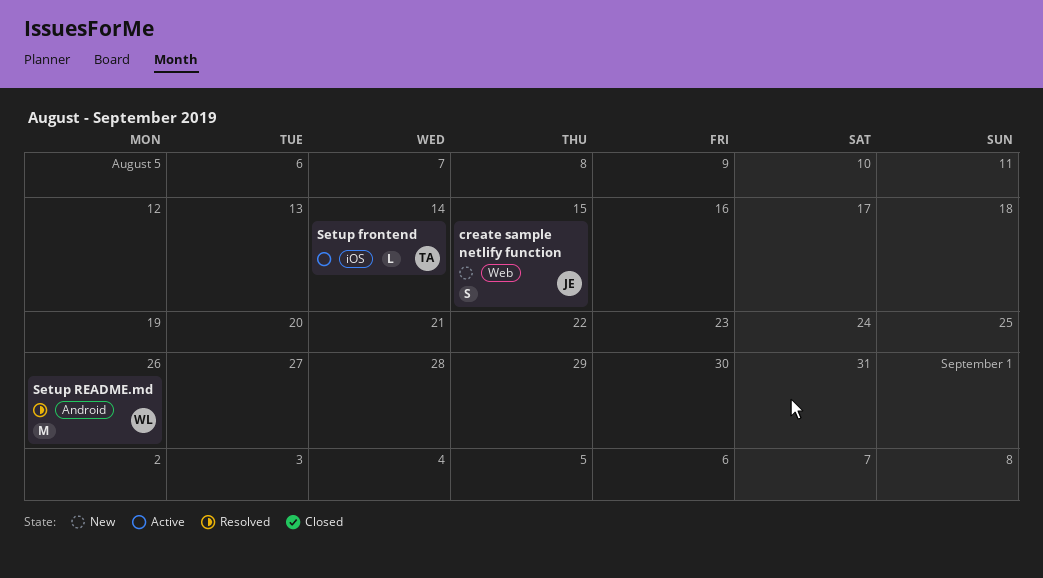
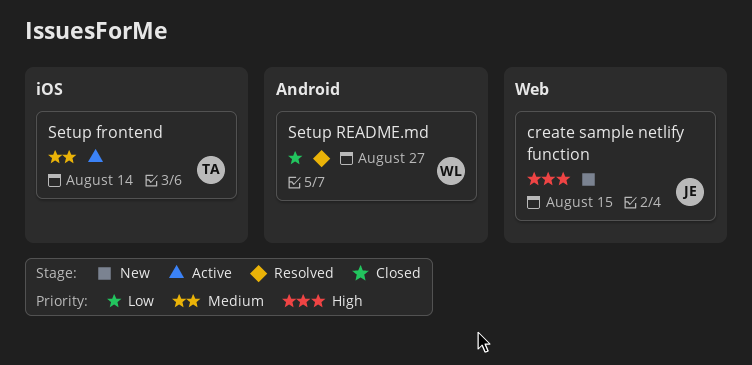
Setup README.md, due: Aug 26 -> Aug 27

